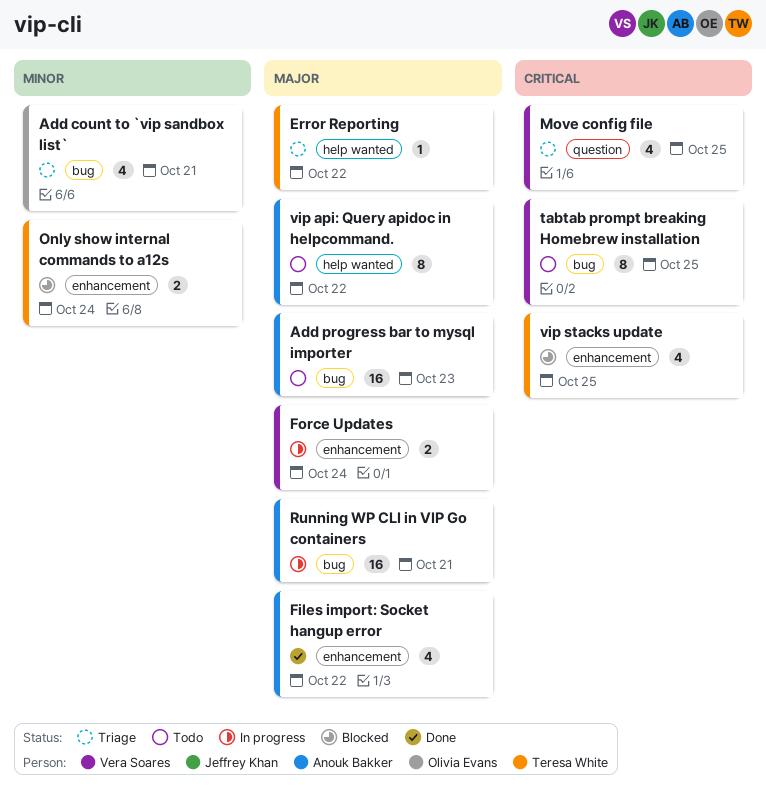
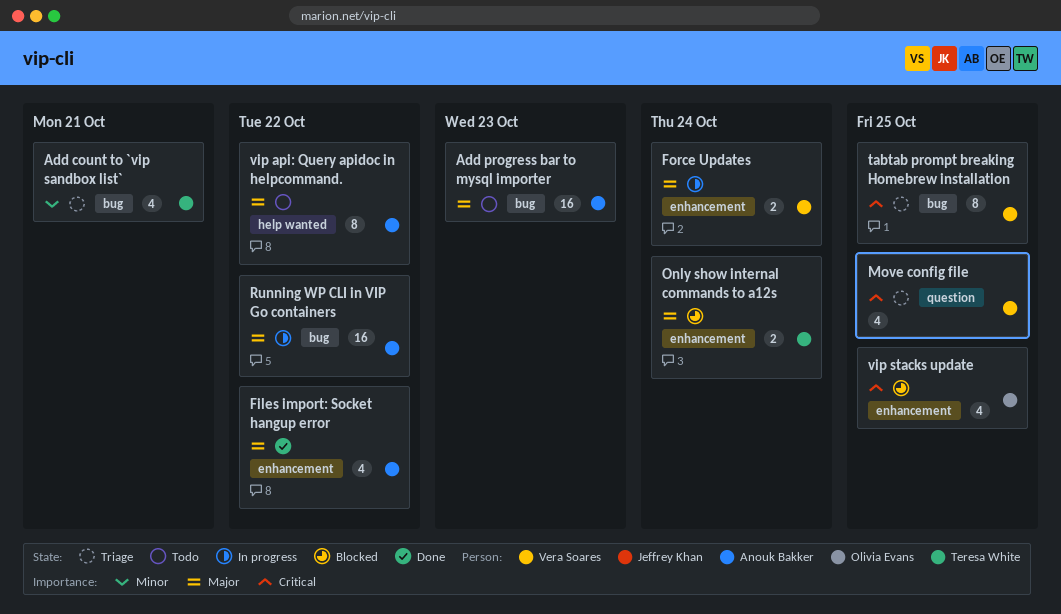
Add count to `vip sandbox list`, owner: Olivia Evans -> Teresa White
Error Reporting: present -> none
Only show internal commands to a12s, priority: Minor -> Major
Running WP CLI in VIP Go containers, due: Oct 21 -> Oct 22
tabtab prompt breaking Homebrew installation, status: Todo -> Triage
vip stacks update, owner: Teresa White -> Olivia Evans

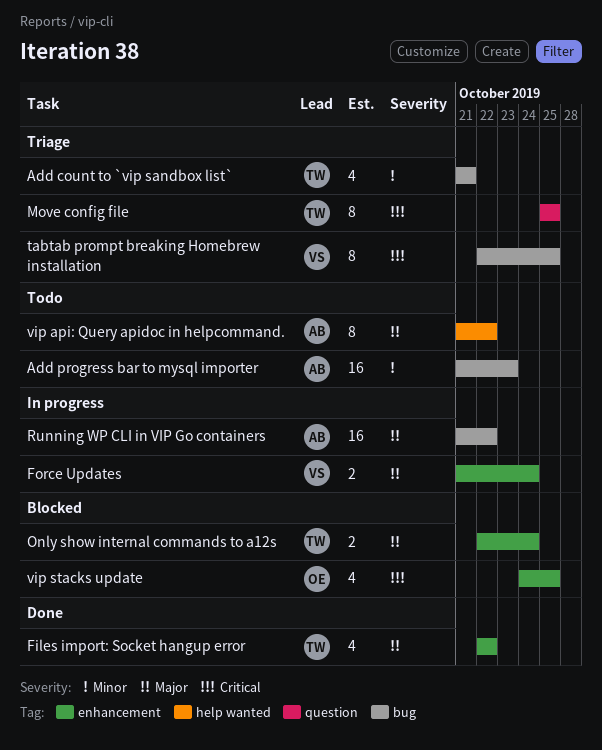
Add progress bar to mysql importer, priority: Major -> Minor
Files import: Socket hangup error, owner: Anouk Bakker -> Teresa White
Move config file, owner: Vera Soares -> Teresa White
Move config file, estimate: 4 -> 8

